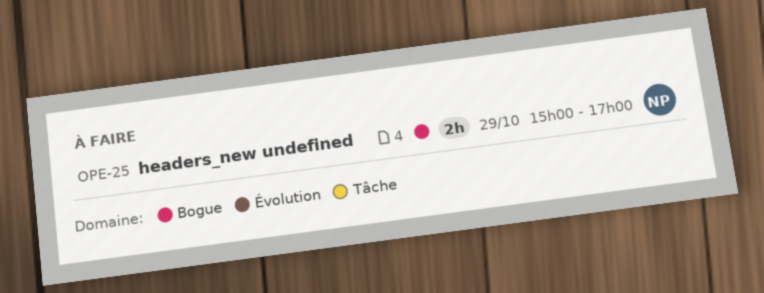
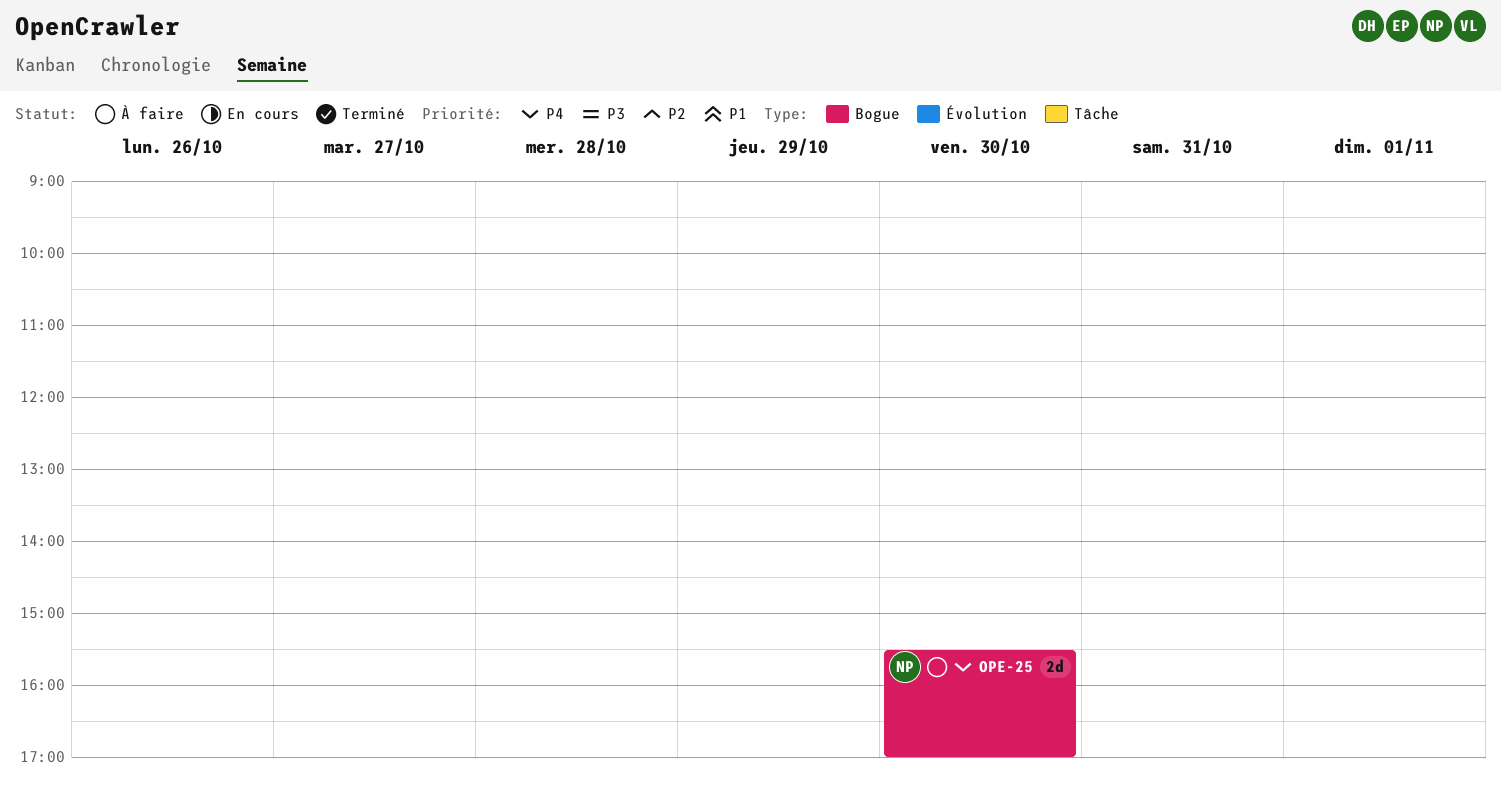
OPE-25, estimate: 2h -> 2d
OPE-25, day: Oct 29 -> Oct 30
OPE-25, begins: 15:00 -> 15:30

